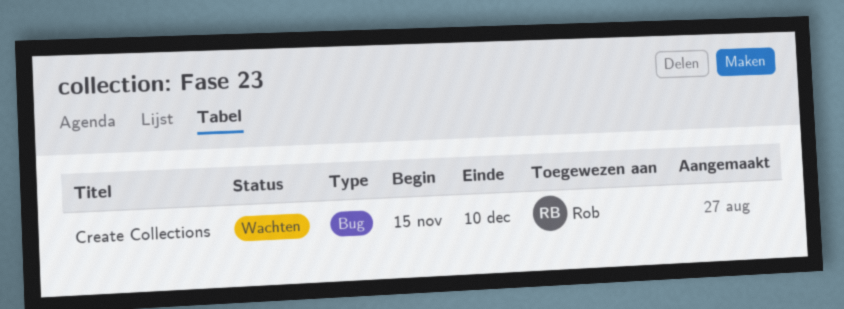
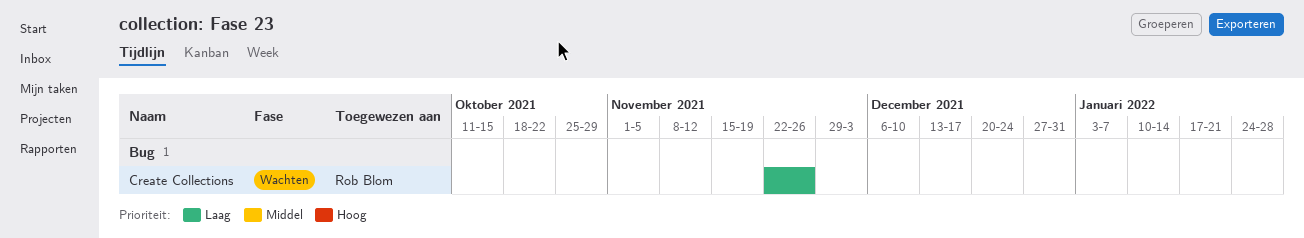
Create Collections, start: Nov 15 -> Nov 22
Create Collections, due: Dec 10 -> Nov 26

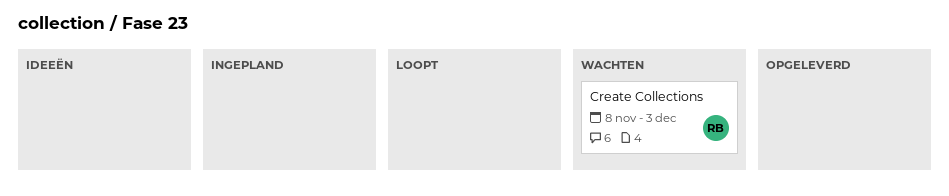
Create Collections, start: Nov 22 -> Nov 8
Create Collections, due: Nov 26 -> Dec 3

